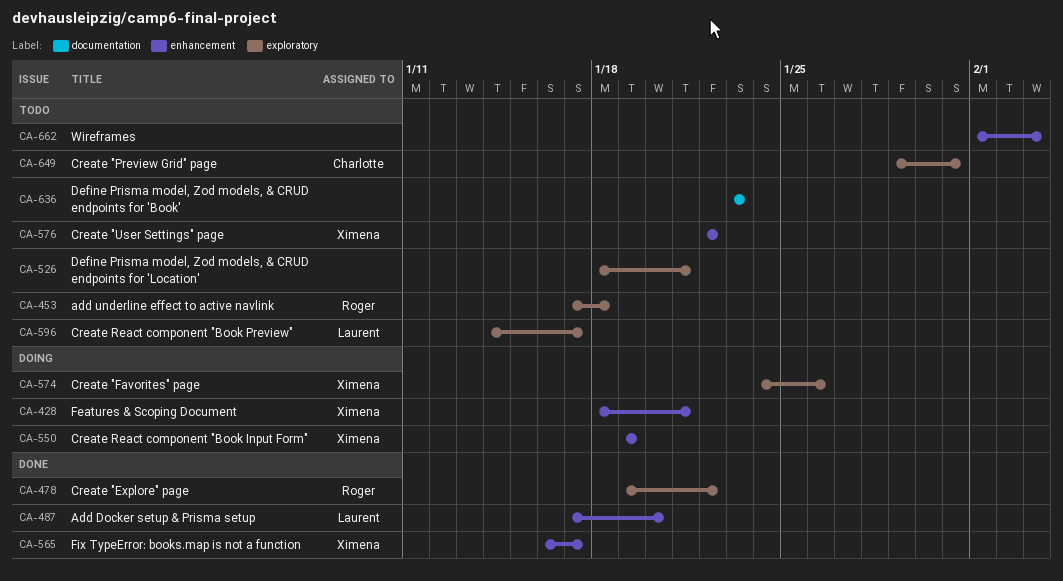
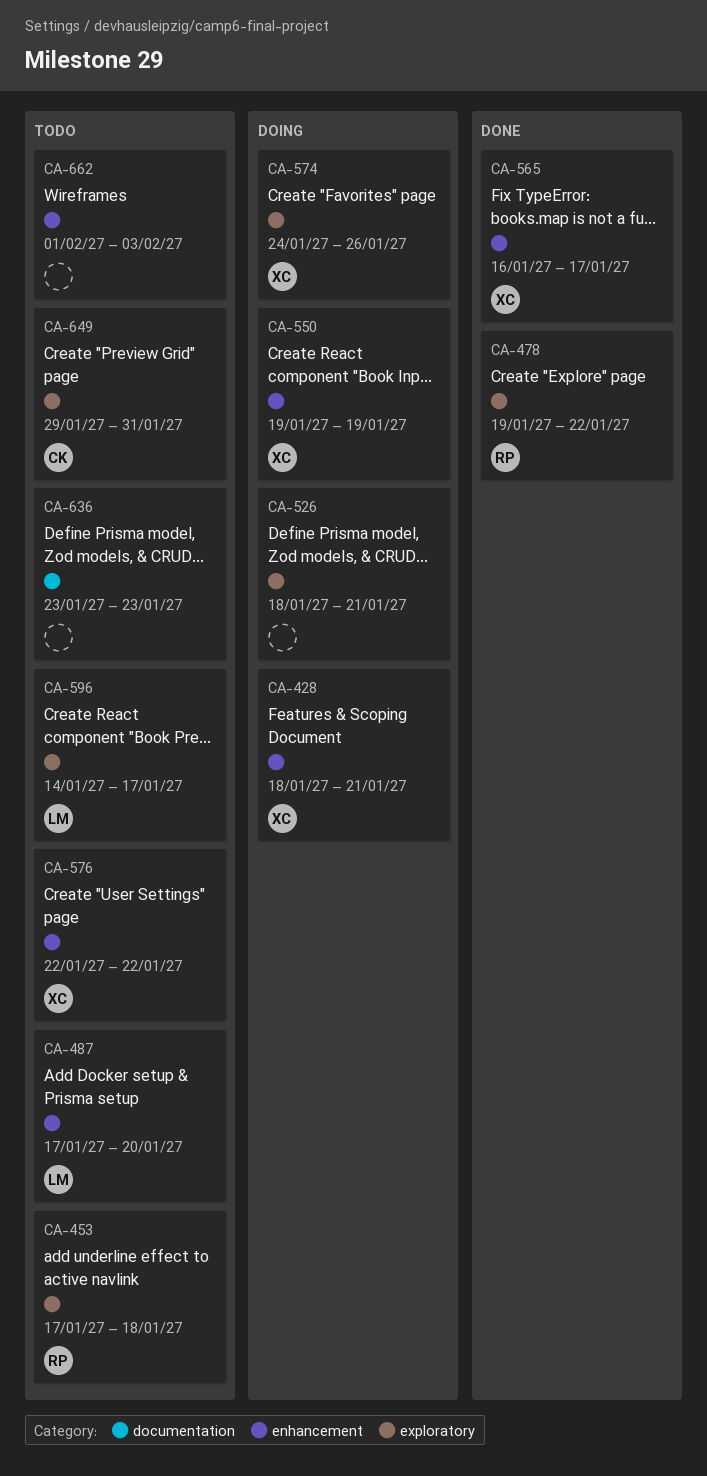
CA-487, status: Done -> Todo
CA-526, status: Todo -> Doing

